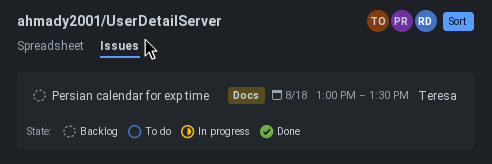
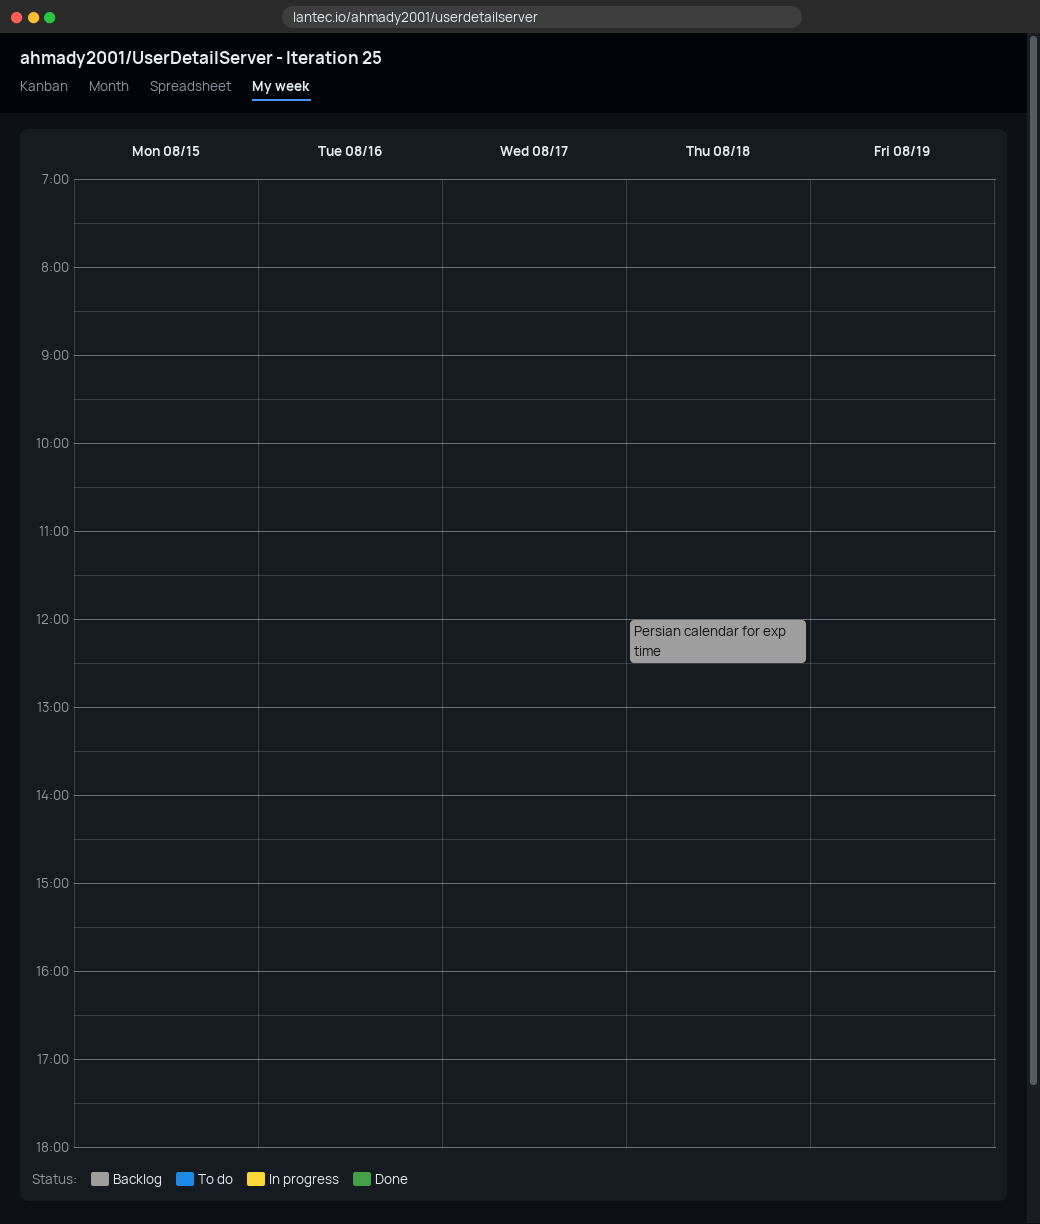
Persian calendar for exp time, begins: 13:00 -> 12:00
Persian calendar for exp time, ends: 13:30 -> 12:30

